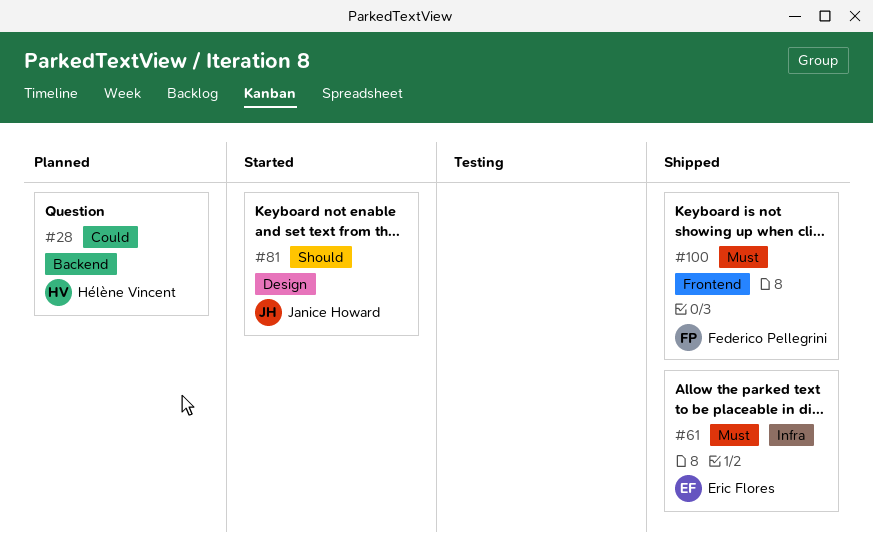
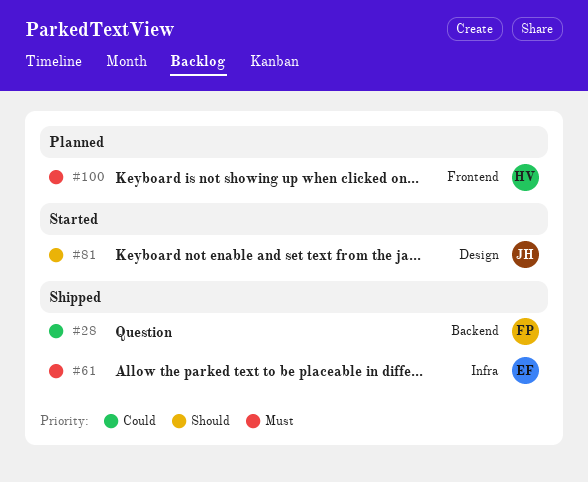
#28, status: Planned -> Shipped
#28, owner: Hélène Vincent -> Federico Pellegrini
#100, status: Shipped -> Planned
#100, owner: Federico Pellegrini -> Hélène Vincent

